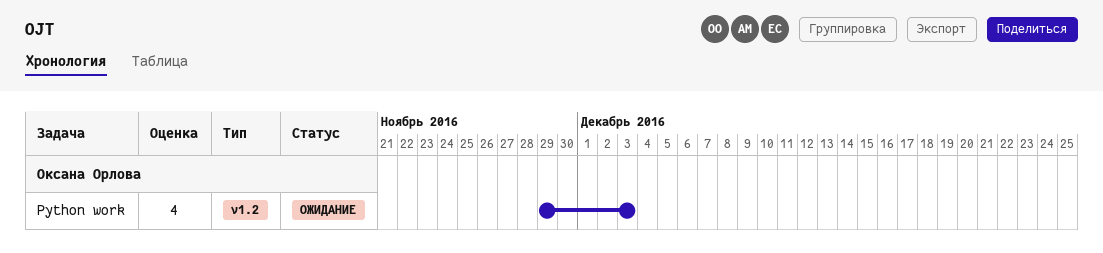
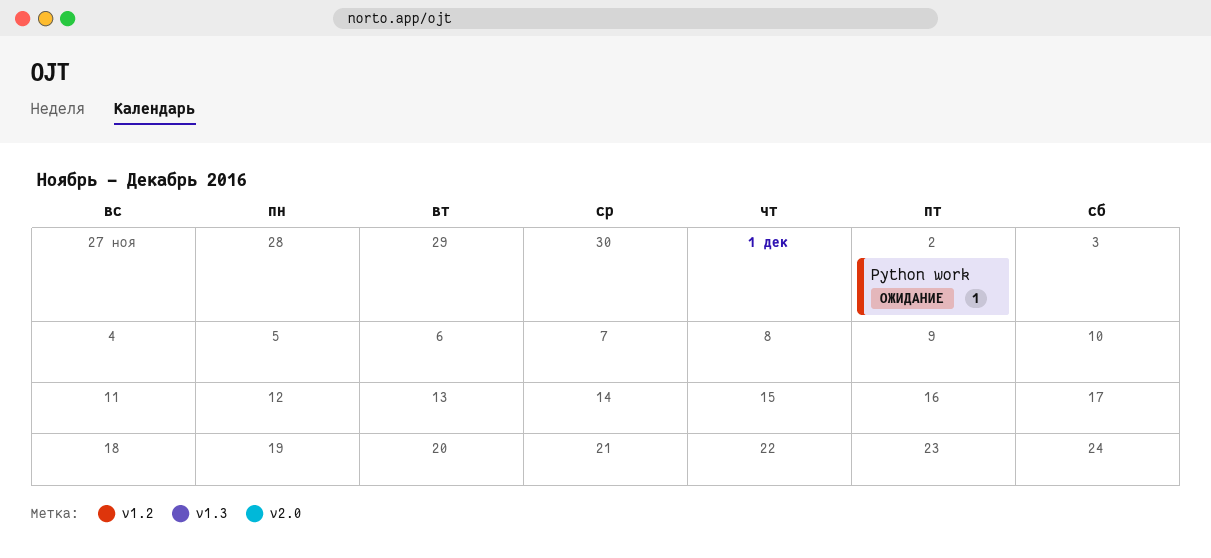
Python work, estimate: 4 -> 1
Python work, due: Dec 3 -> Dec 2

